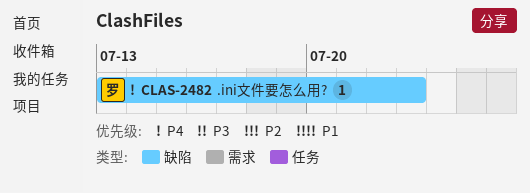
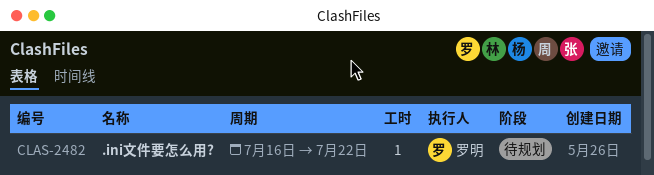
CLAS-2482, start: Jul 13 -> Jul 16
CLAS-2482, due: Jul 23 -> Jul 22

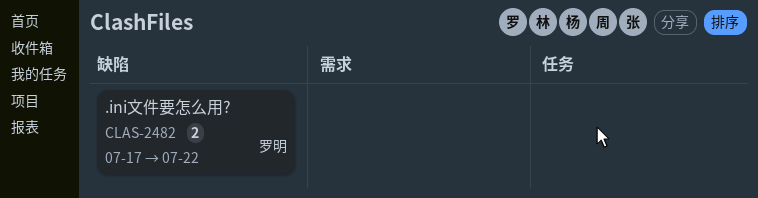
CLAS-2482, estimate: 1 -> 2
CLAS-2482, start: Jul 16 -> Jul 17

